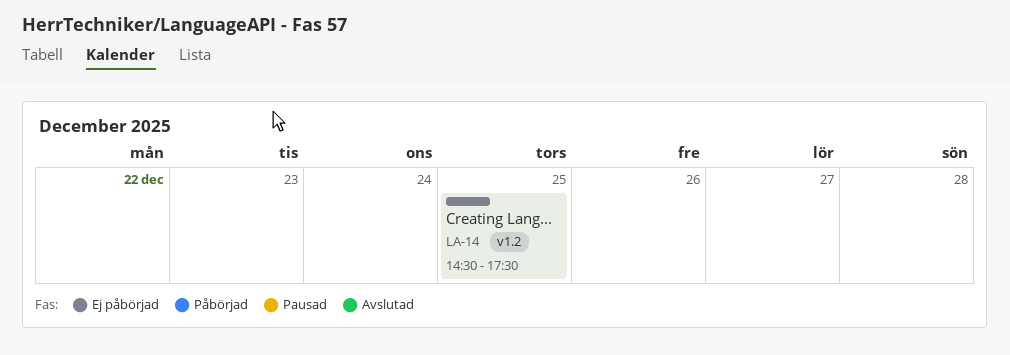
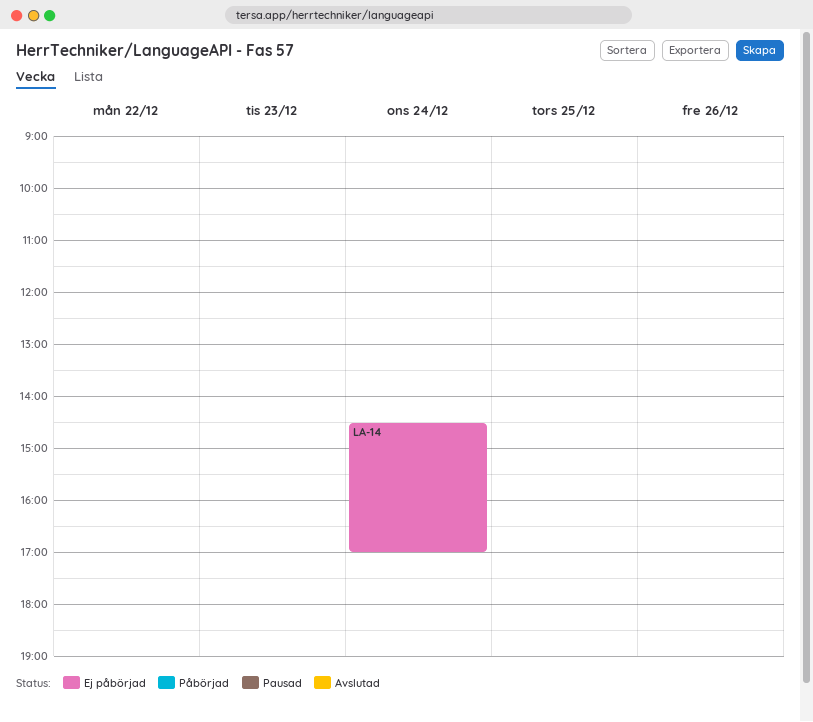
LA-14, day: Dec 25 -> Dec 24
LA-14, ends: 17:30 -> 17:00

